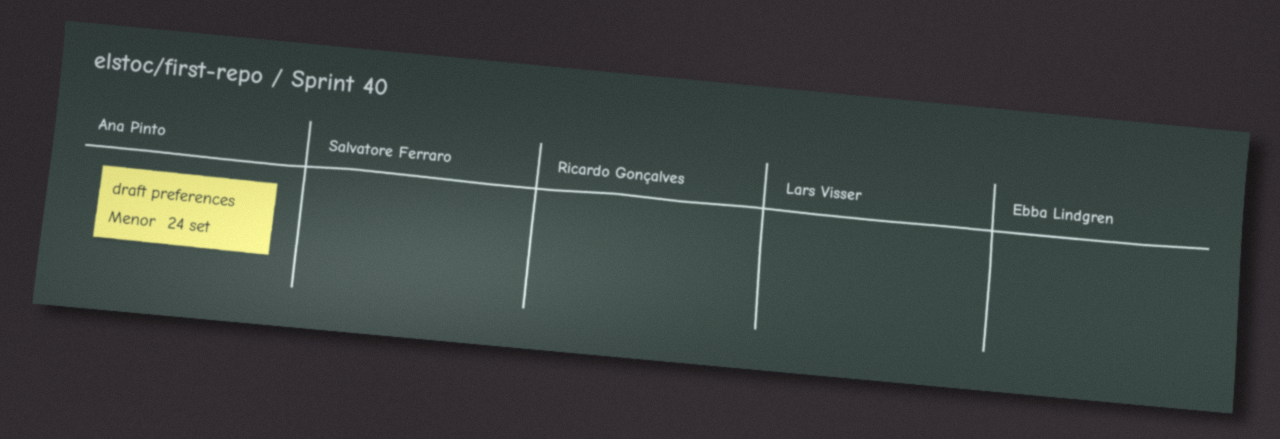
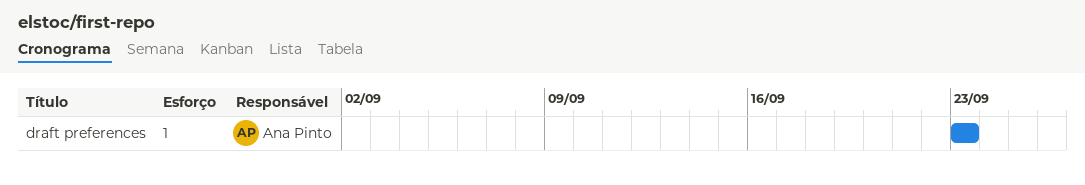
draft preferences, due: Sep 24 -> Sep 23

